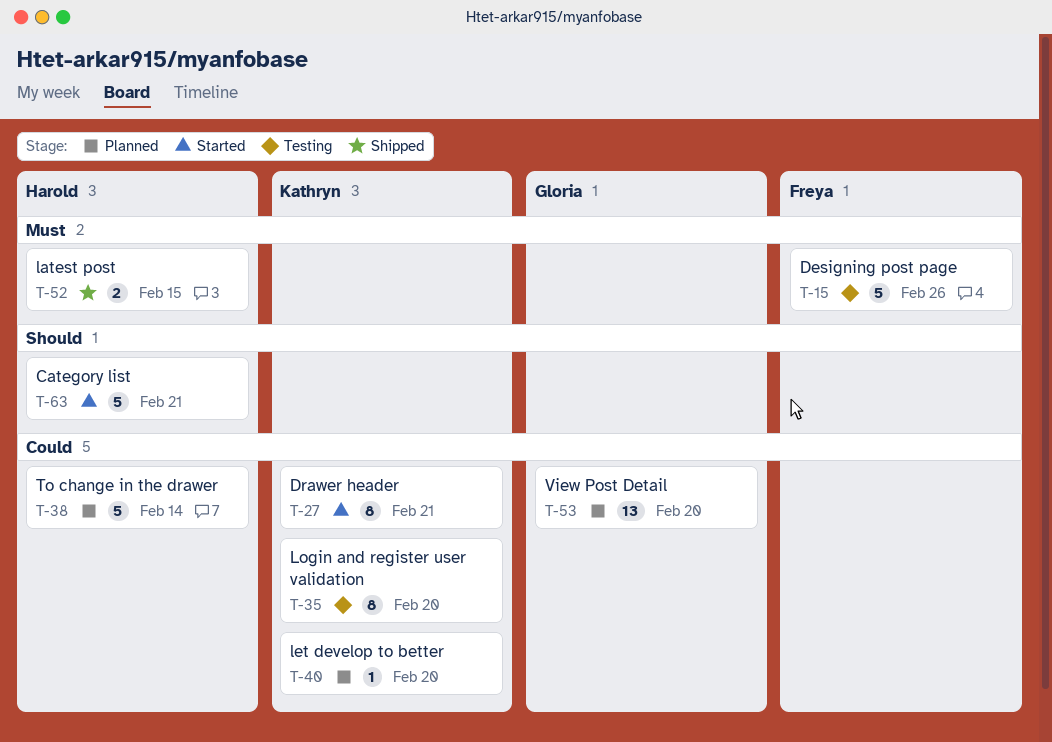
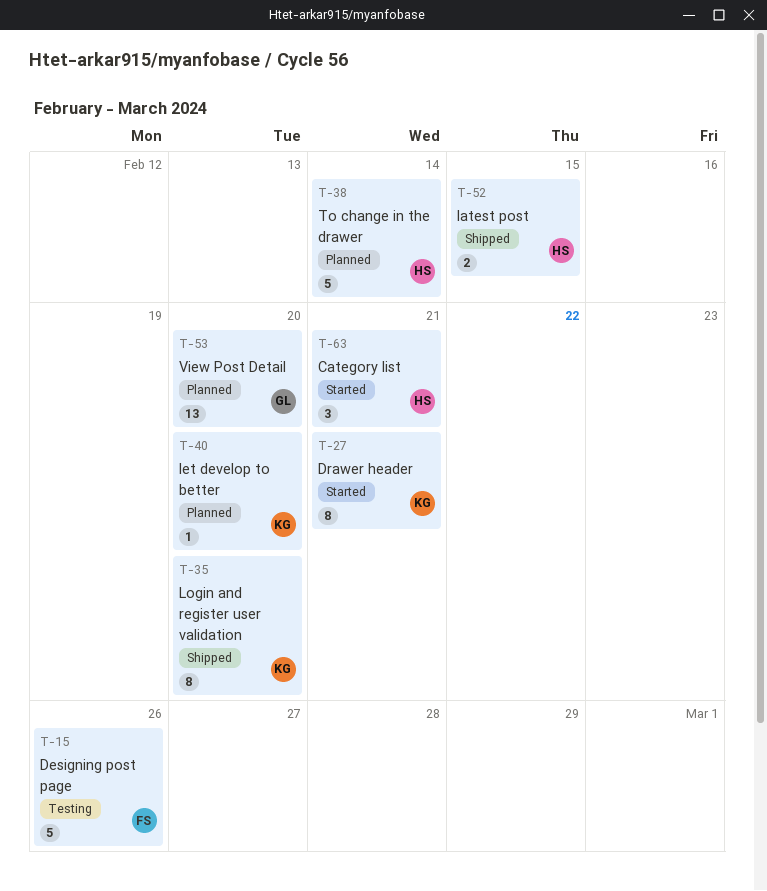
T-35, status: Testing -> Shipped
T-63, estimate: 5 -> 3

